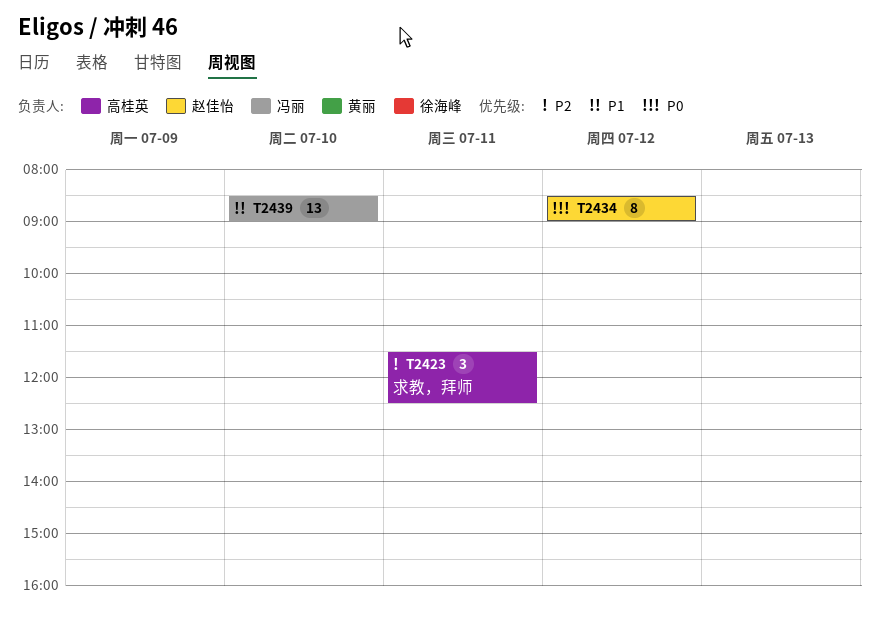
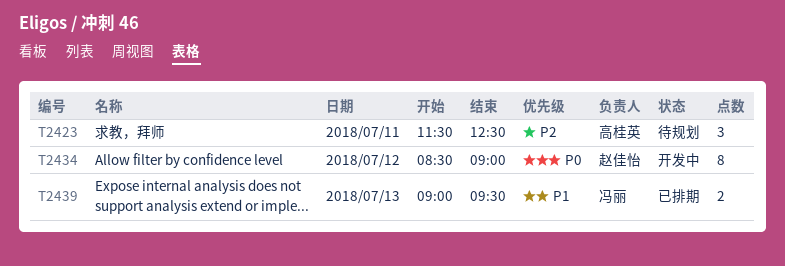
T2439, estimate: 13 -> 2
T2439, day: Jul 10 -> Jul 13
T2439, begins: 08:30 -> 09:00
T2439, ends: 09:00 -> 09:30

